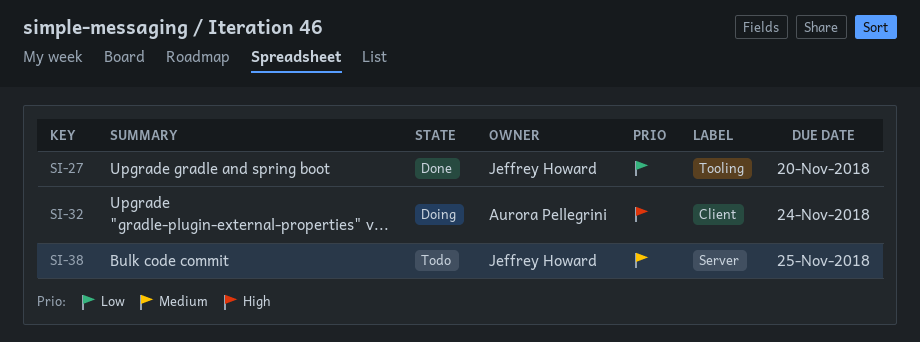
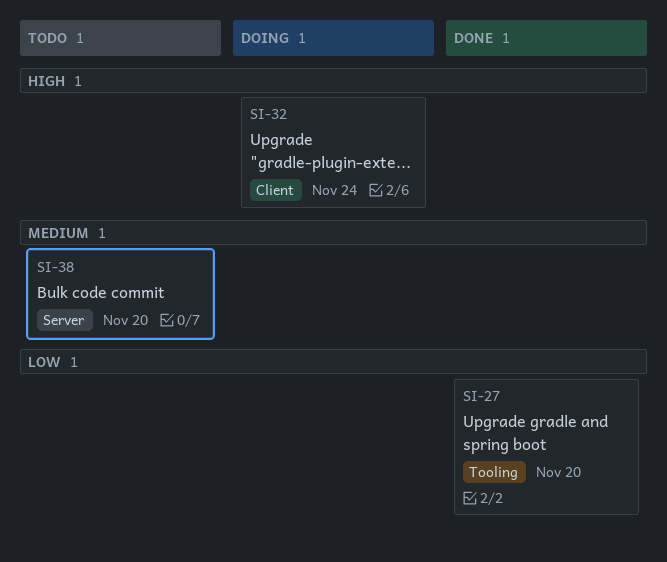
SI-38, due: Nov 25 -> Nov 20

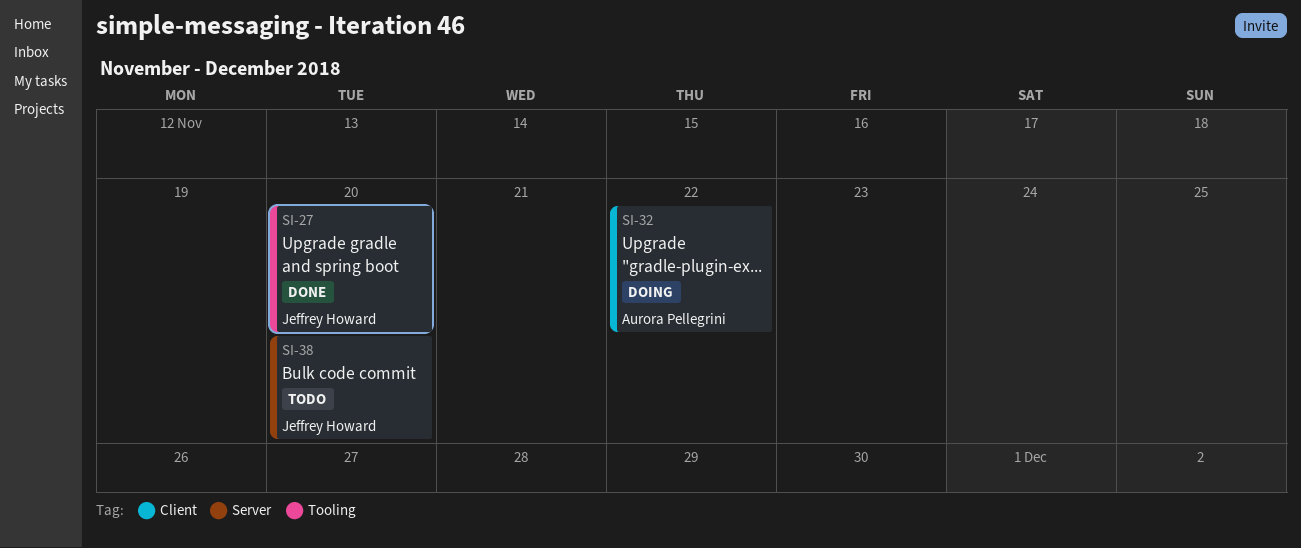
SI-32, due: Nov 24 -> Nov 22

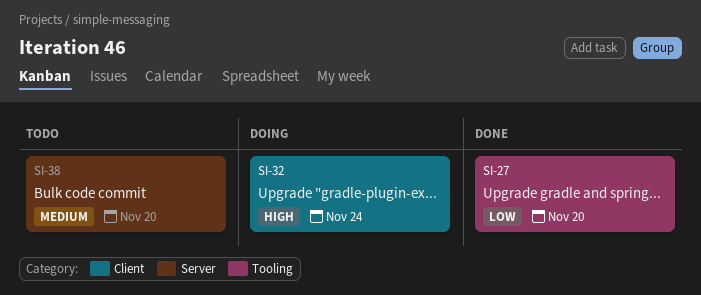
SI-32, due: Nov 22 -> Nov 24

